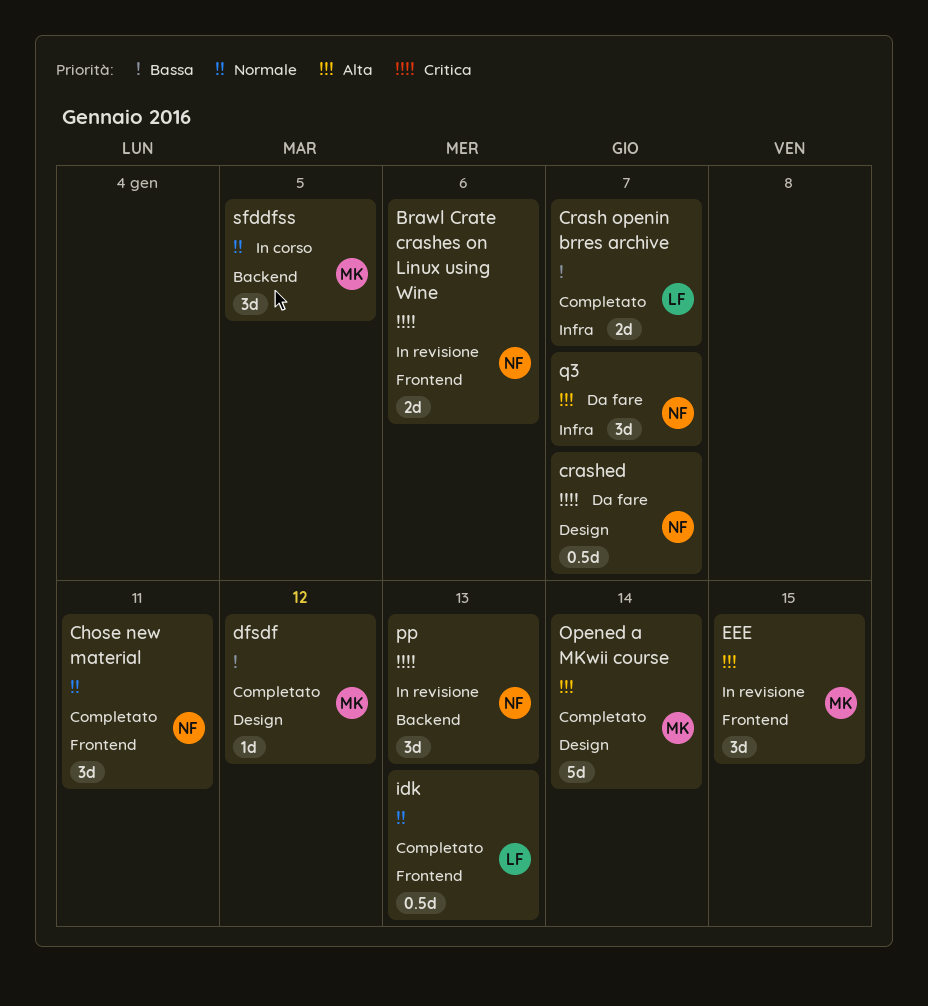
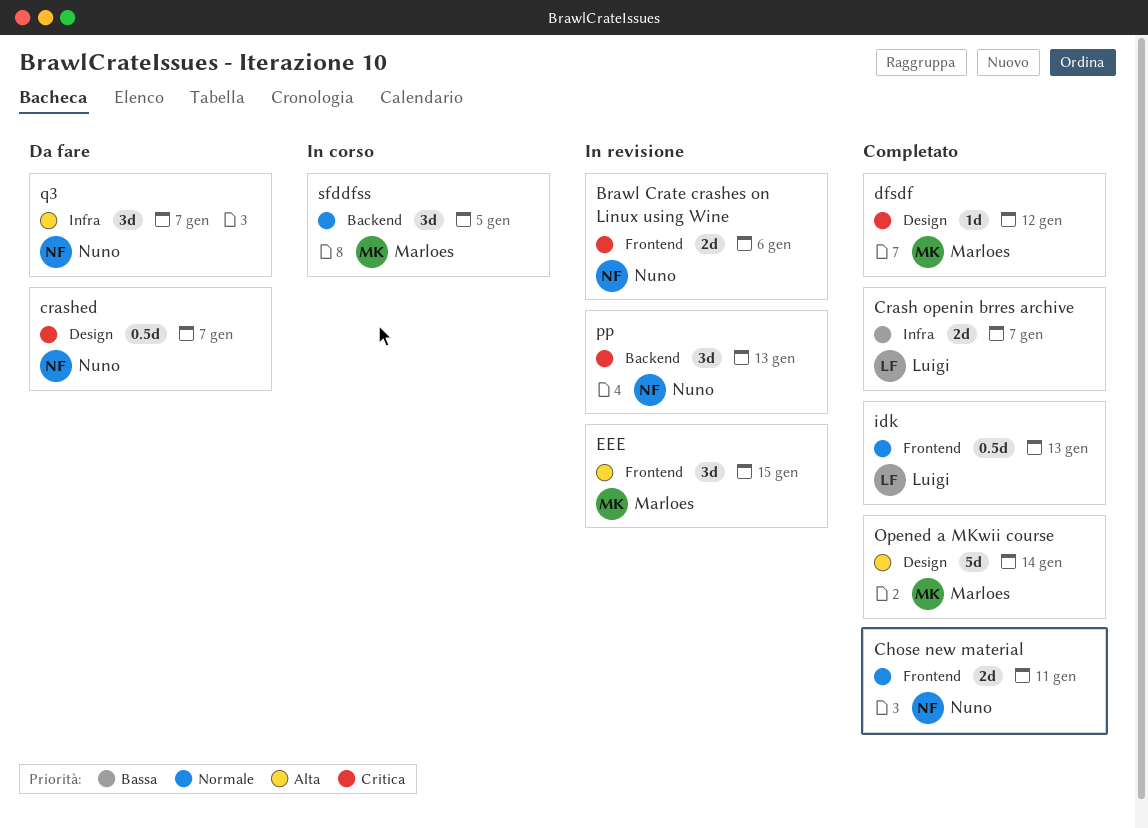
Chose new material, estimate: 3d -> 2d
dfsdf, priority: Bassa -> Critica

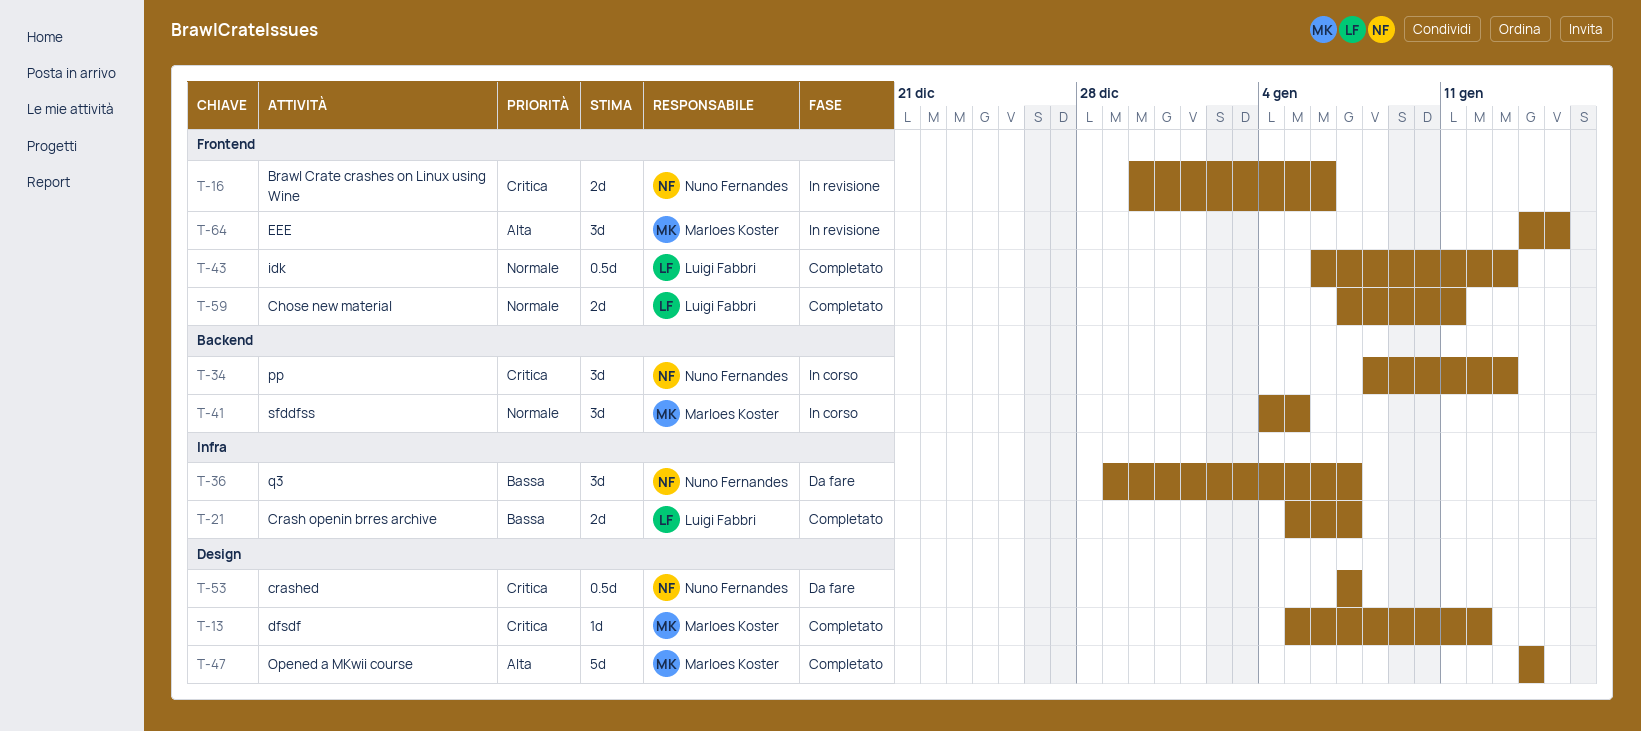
Chose new material, owner: Nuno Fernandes -> Luigi Fabbri
pp, status: In revisione -> In corso
q3, priority: Alta -> Bassa

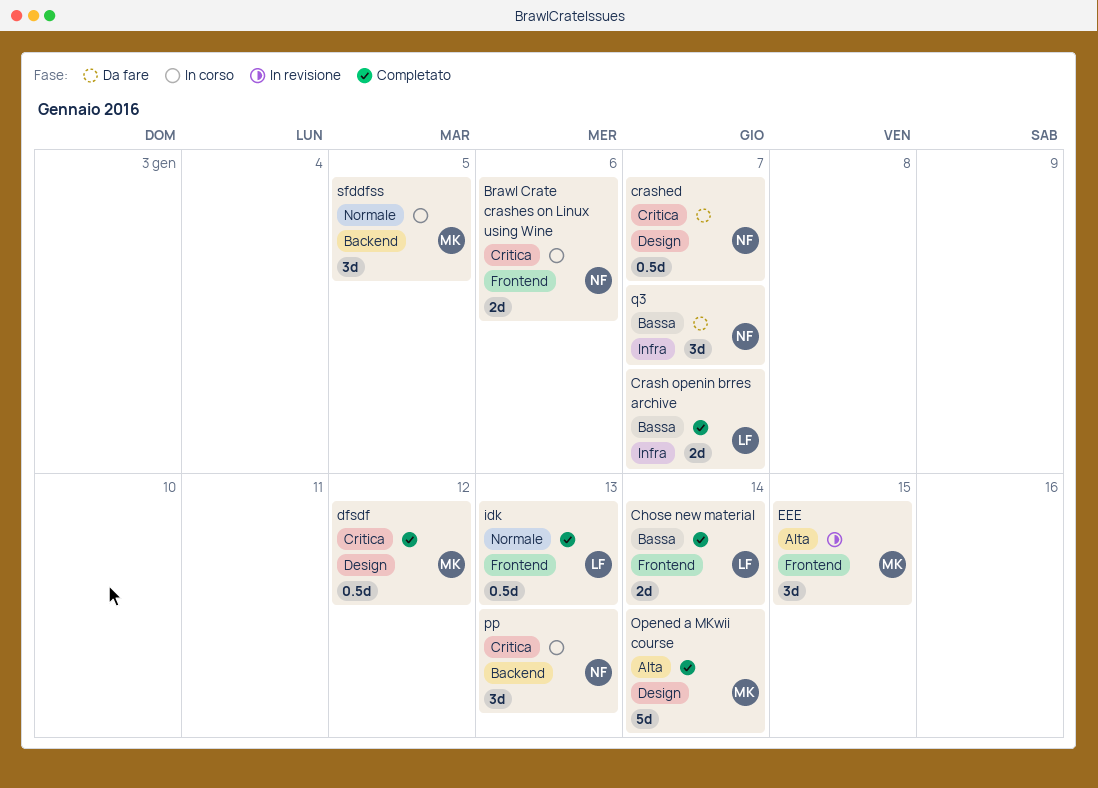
Brawl Crate crashes on Linux using Wine, status: In revisione -> In corso
Chose new material, priority: Normale -> Bassa
Chose new material, due: Jan 11 -> Jan 14
dfsdf, estimate: 1d -> 0.5d

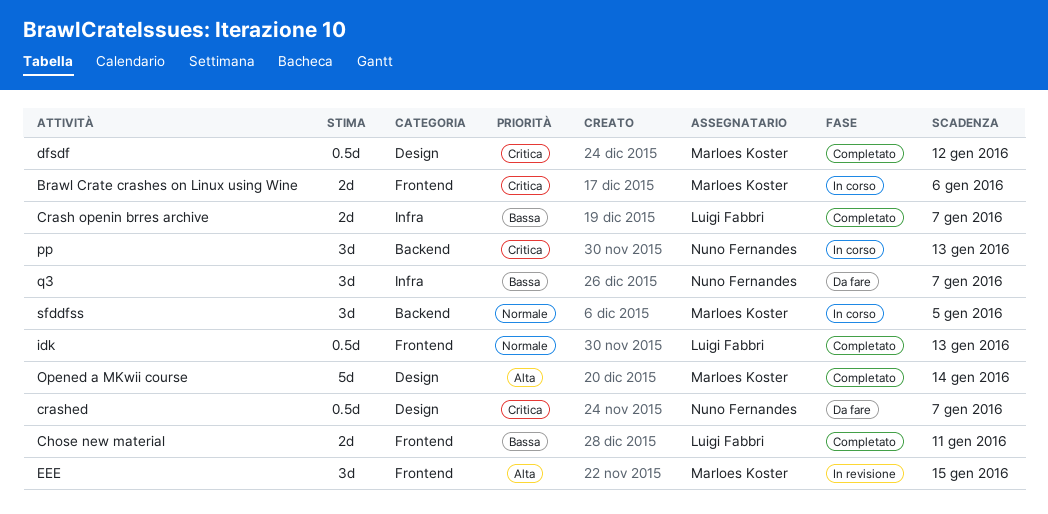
Brawl Crate crashes on Linux using Wine, owner: Nuno Fernandes -> Marloes Koster
Chose new material, due: Jan 14 -> Jan 11

